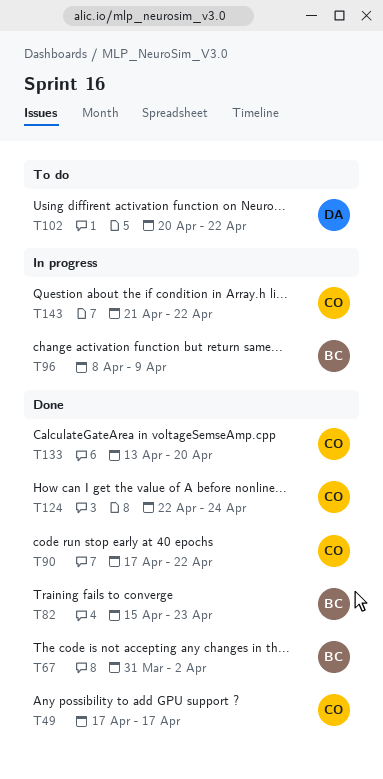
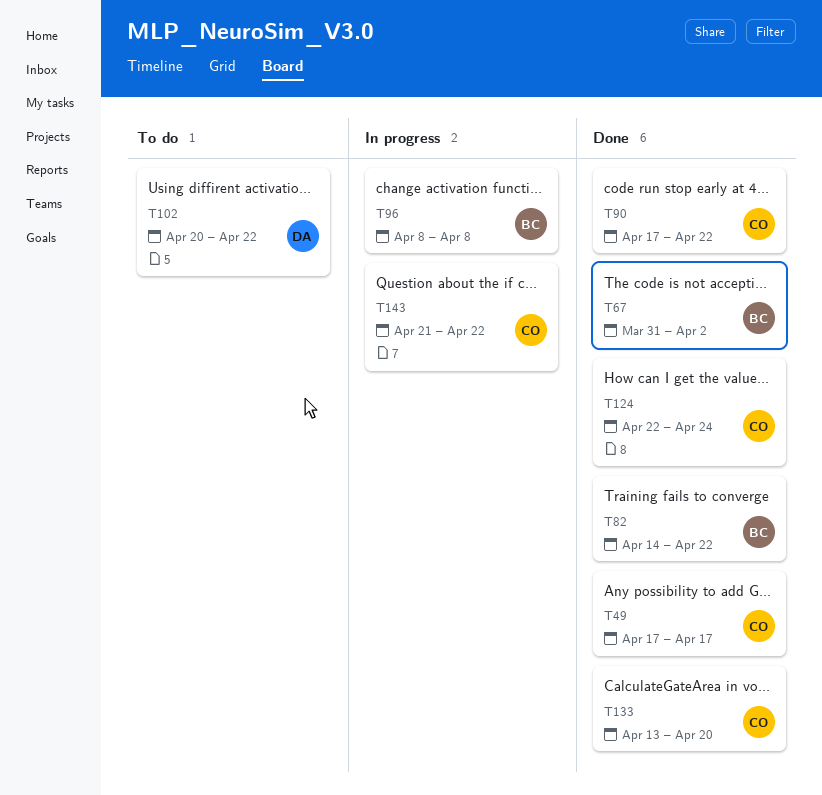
T82, start: Apr 15 -> Apr 14
T82, due: Apr 23 -> Apr 22
T96, due: Apr 9 -> Apr 8

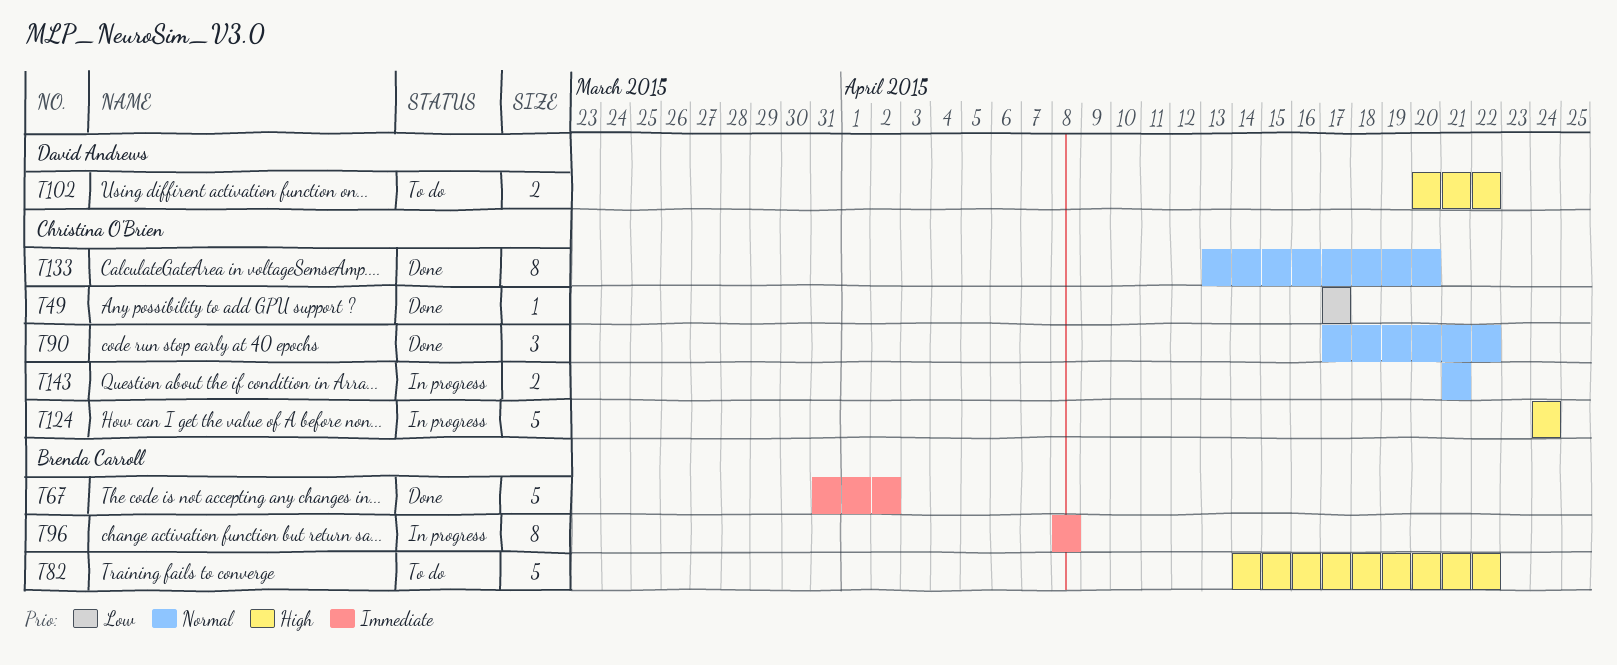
T82, status: Done -> To do
T124, status: Done -> In progress
T124, start: Apr 22 -> Apr 24
T143, due: Apr 22 -> Apr 21

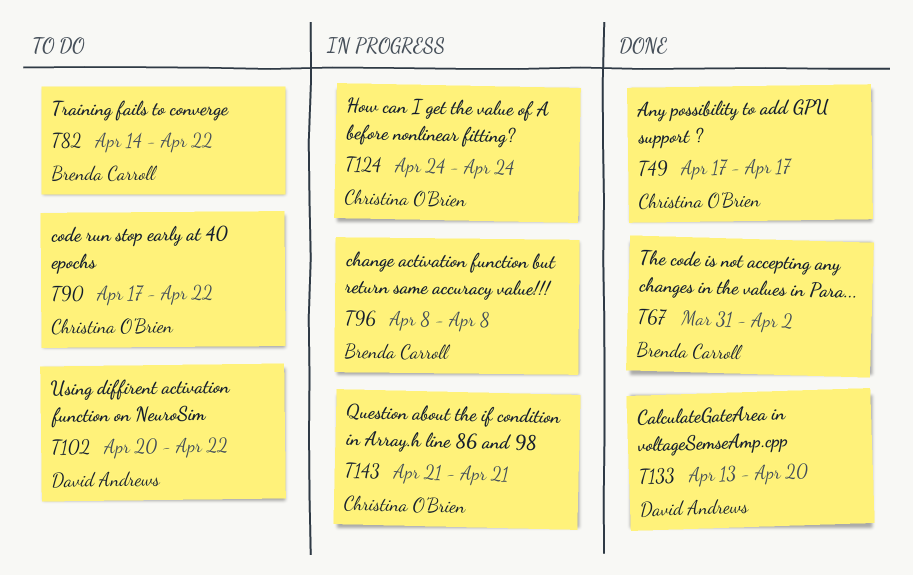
T90, status: Done -> To do
T133, owner: Christina O'Brien -> David Andrews

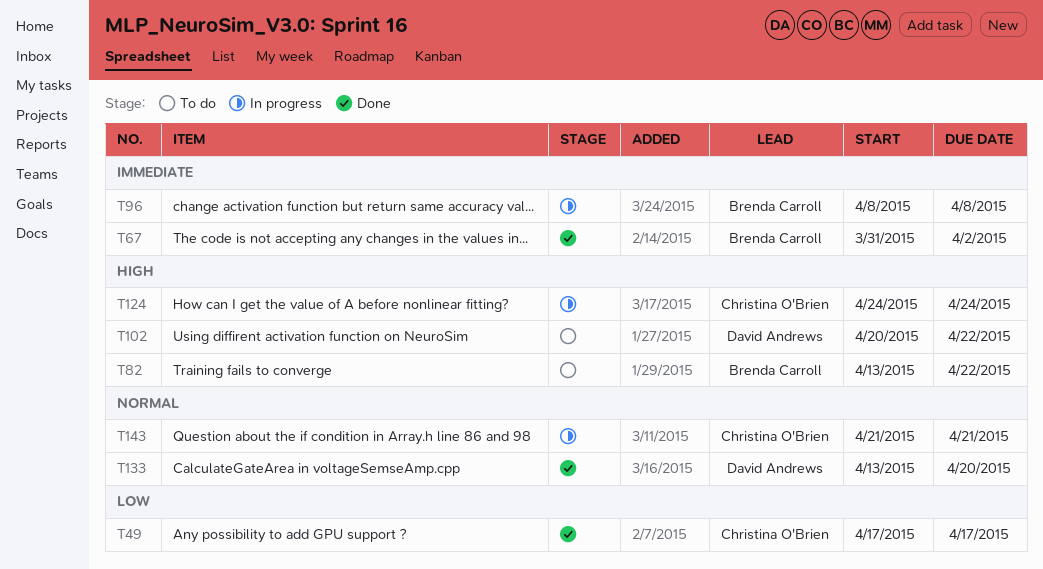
T82, start: Apr 14 -> Apr 13
T90: present -> none

